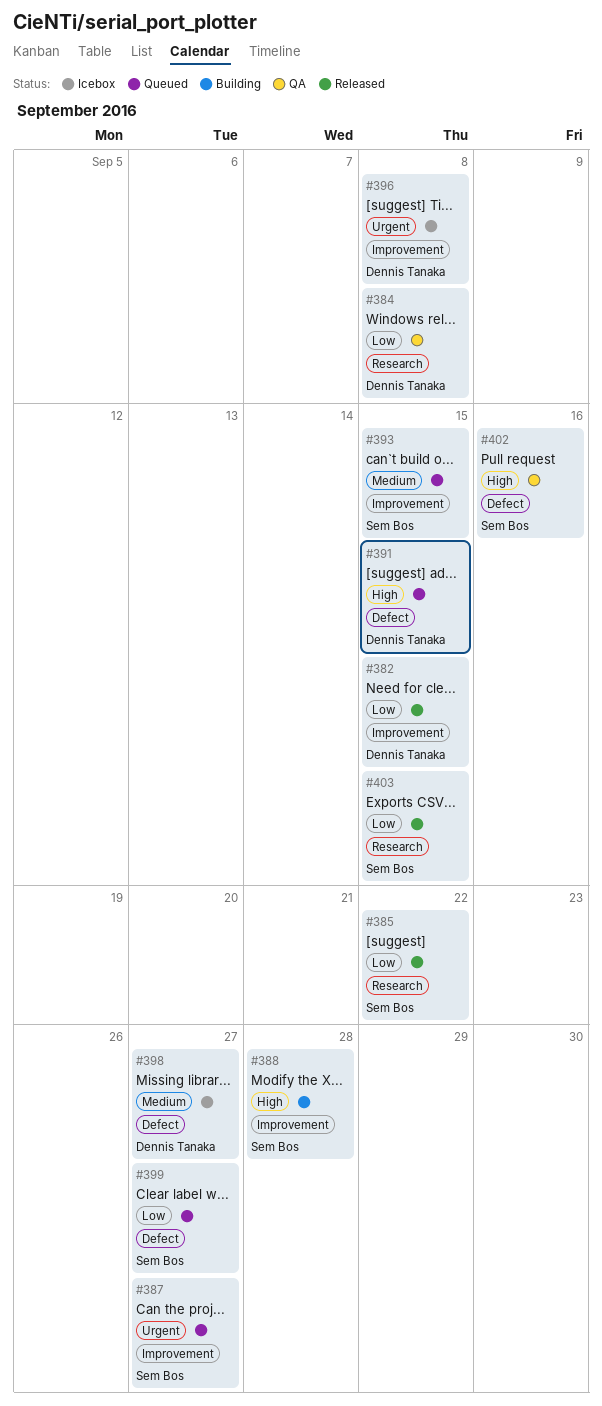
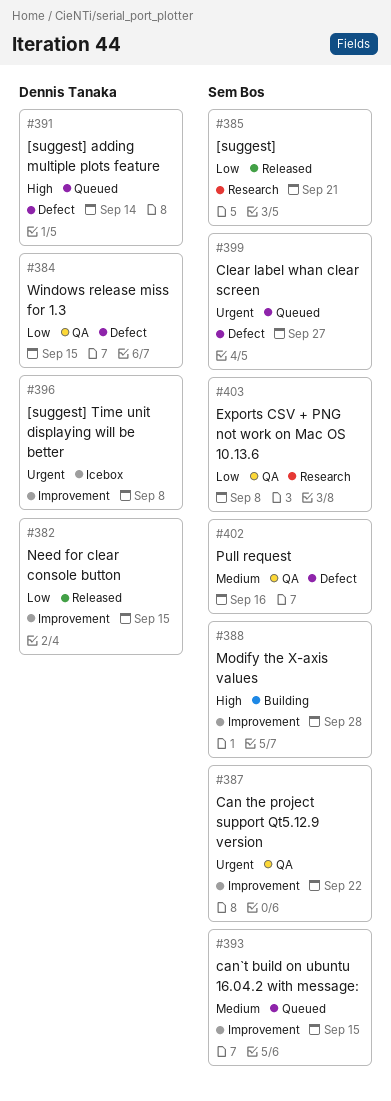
#384, label: Research -> Defect
#384, due: Sep 8 -> Sep 15
#385, due: Sep 22 -> Sep 21
#387, status: Queued -> QA
#387, due: Sep 27 -> Sep 22
#391, due: Sep 15 -> Sep 14
#398: present -> none
#399, priority: Low -> Urgent
#402, priority: High -> Medium
#403, status: Released -> QA
#403, due: Sep 15 -> Sep 8

